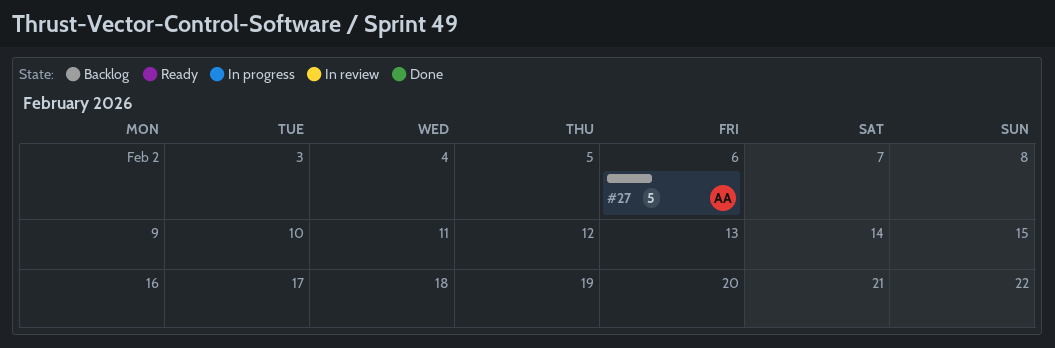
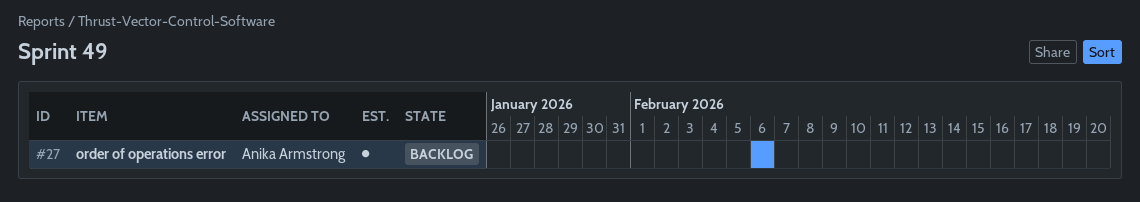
#27, estimate: 5 -> 1

